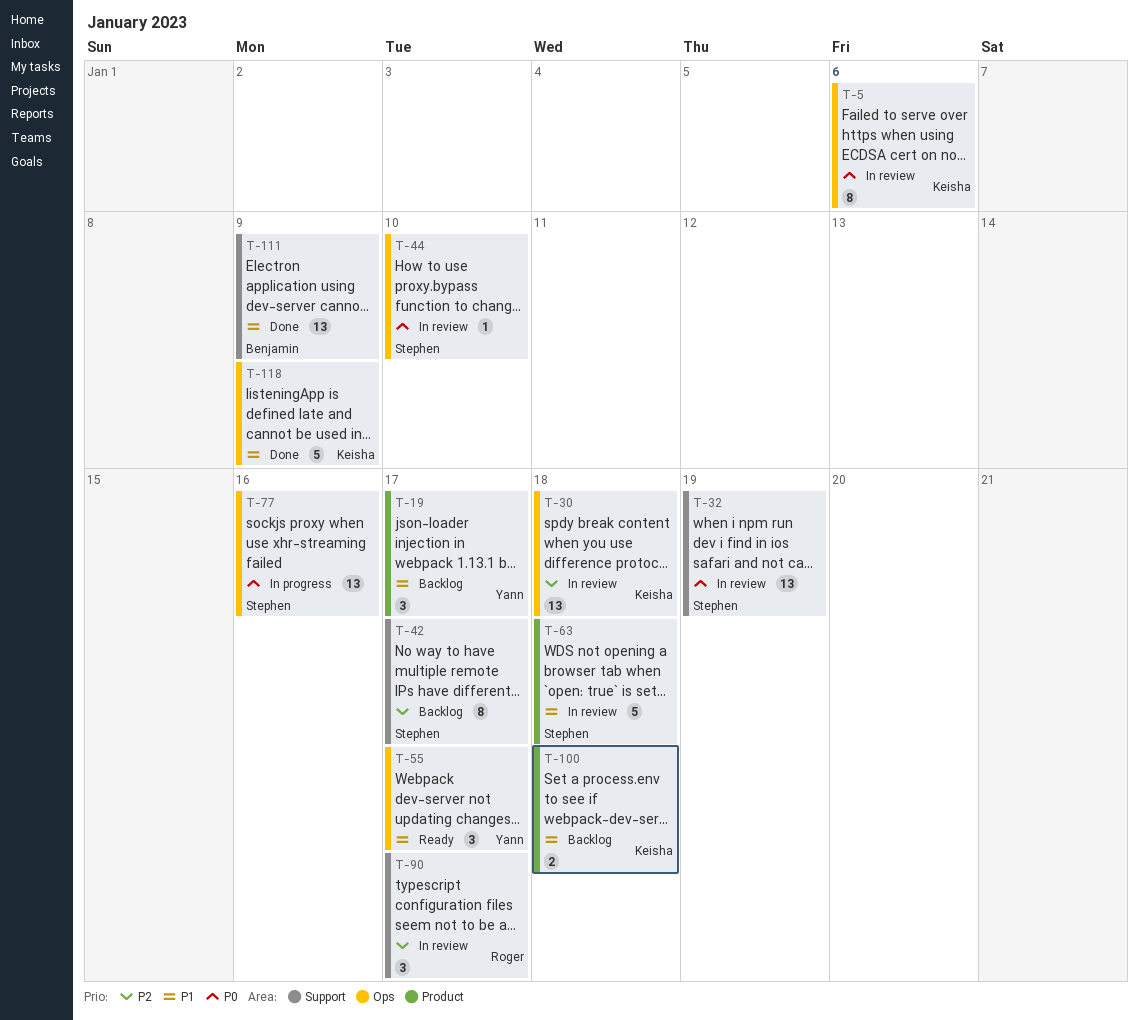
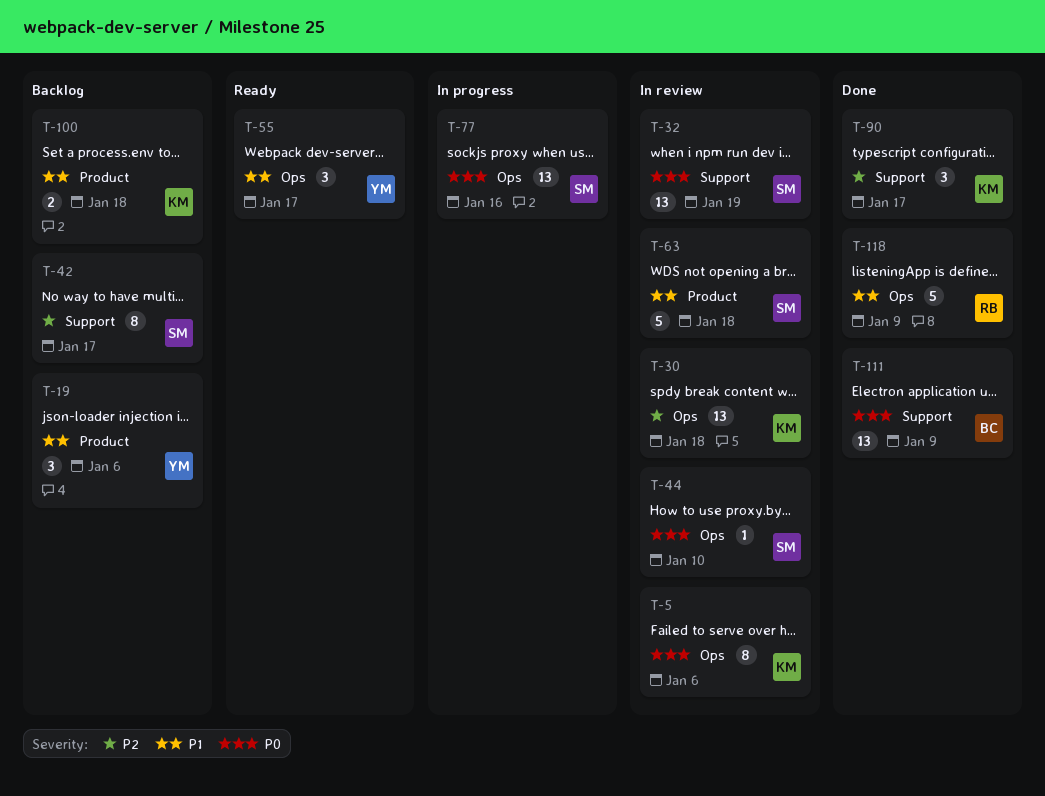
T-19, due: Jan 17 -> Jan 6
T-90, status: In review -> Done
T-90, owner: Roger -> Keisha
T-111, priority: P1 -> P0
T-118, owner: Keisha -> Roger

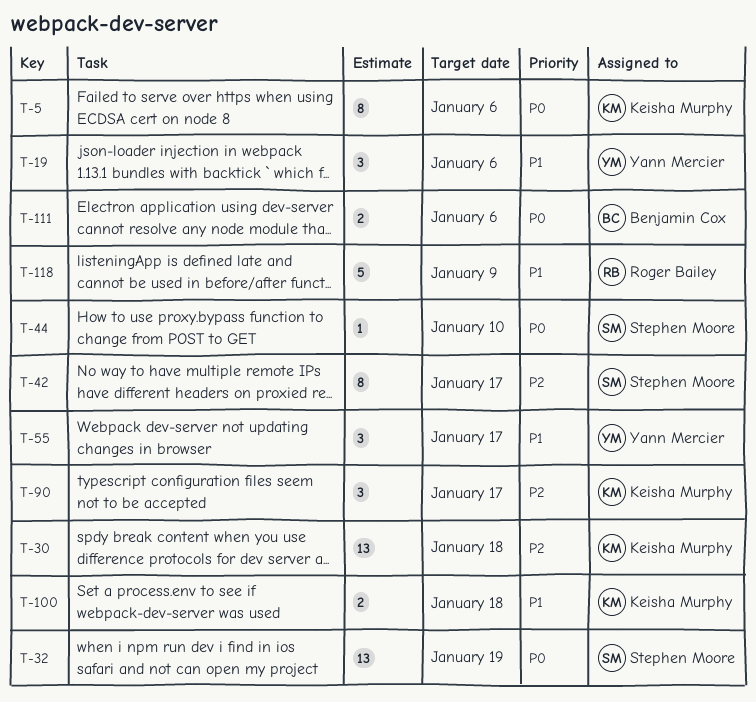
T-63: present -> none
T-77: present -> none
T-111, estimate: 13 -> 2
T-111, due: Jan 9 -> Jan 6

